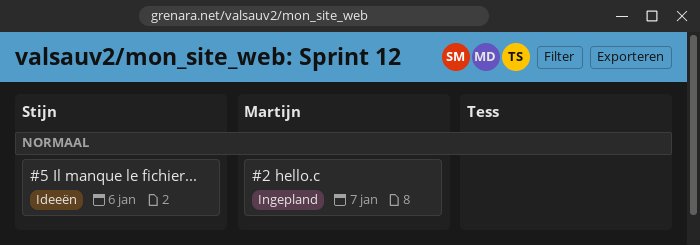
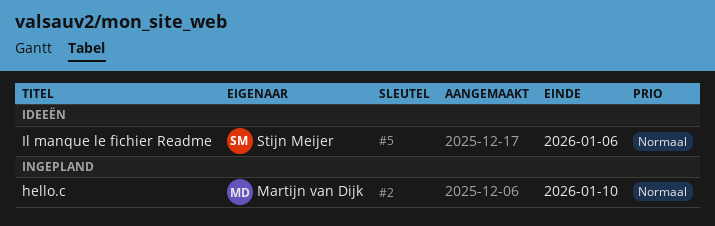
#2, due: Jan 7 -> Jan 10

